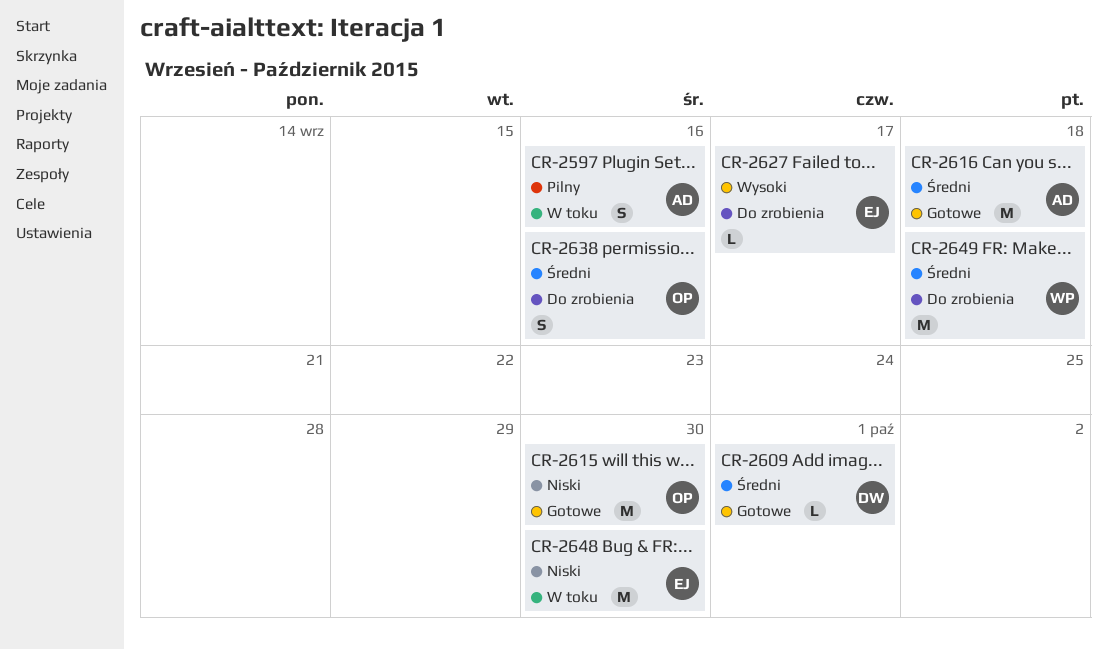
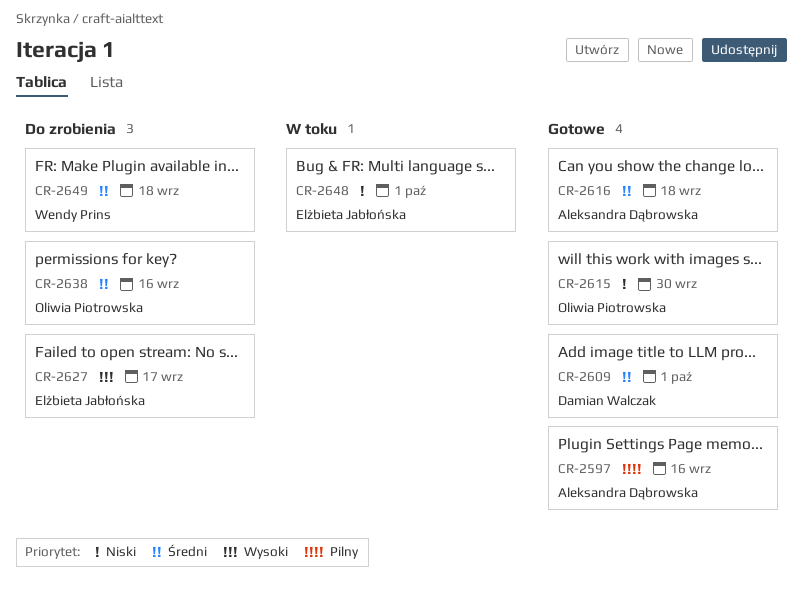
CR-2597, status: W toku -> Gotowe
CR-2648, due: Sep 30 -> Oct 1

